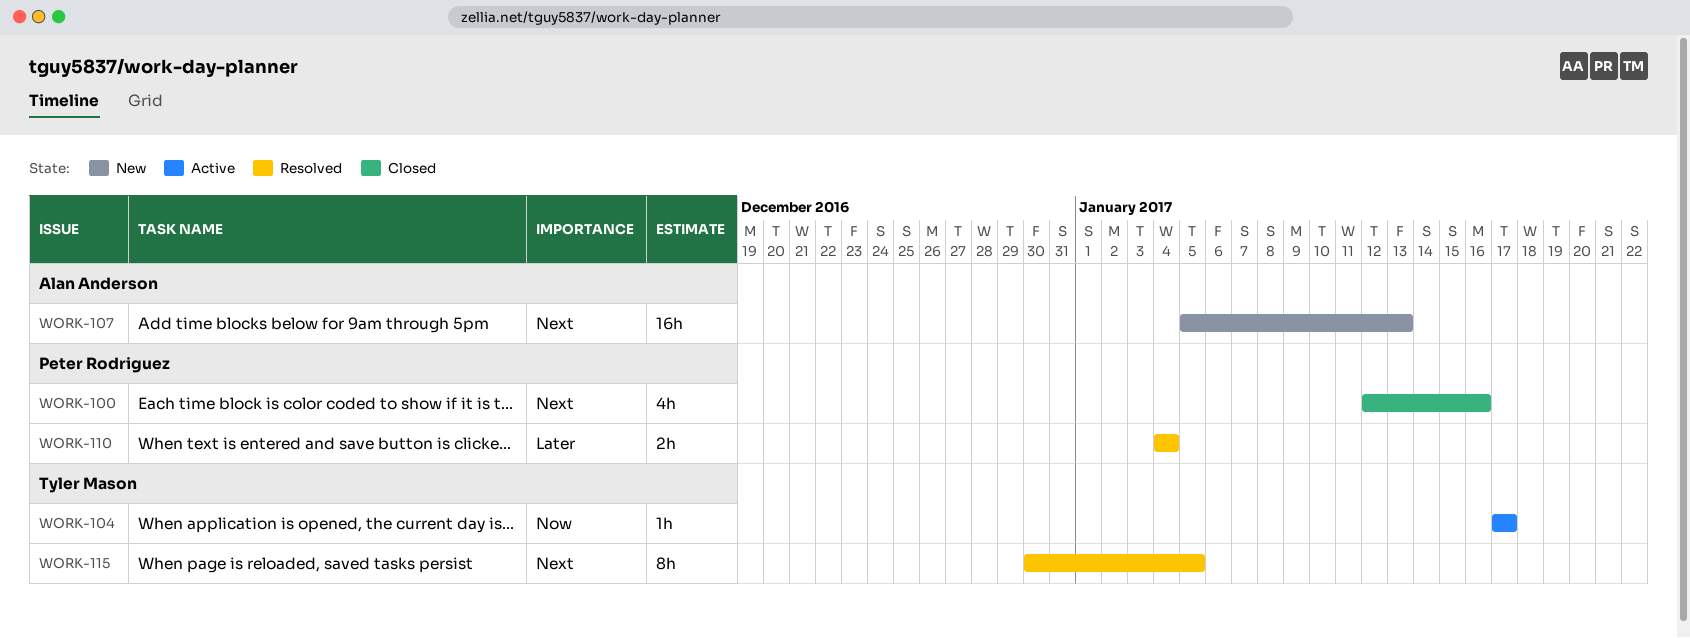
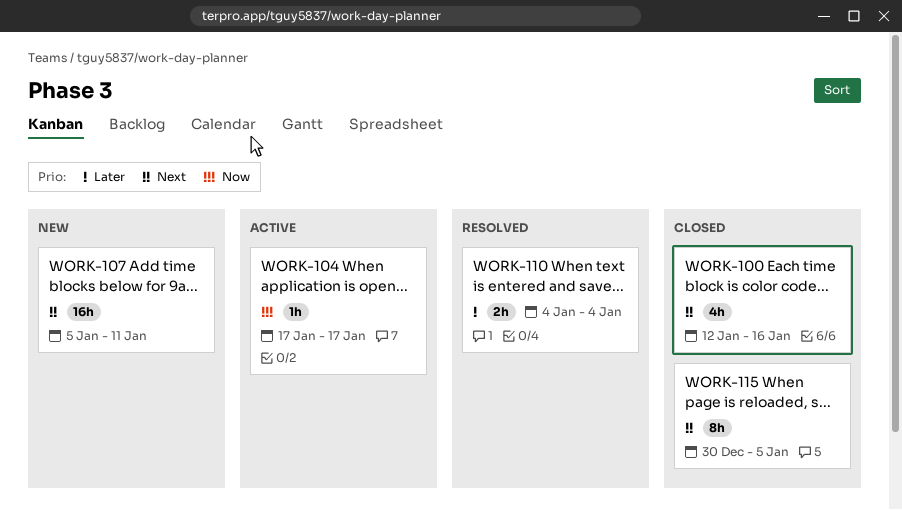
WORK-107, due: Jan 13 -> Jan 11
WORK-115, status: Resolved -> Closed

